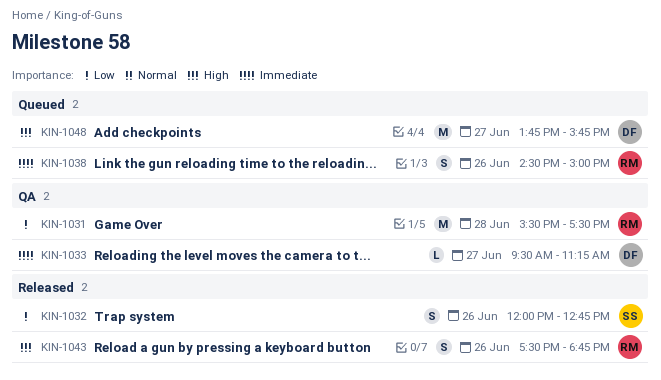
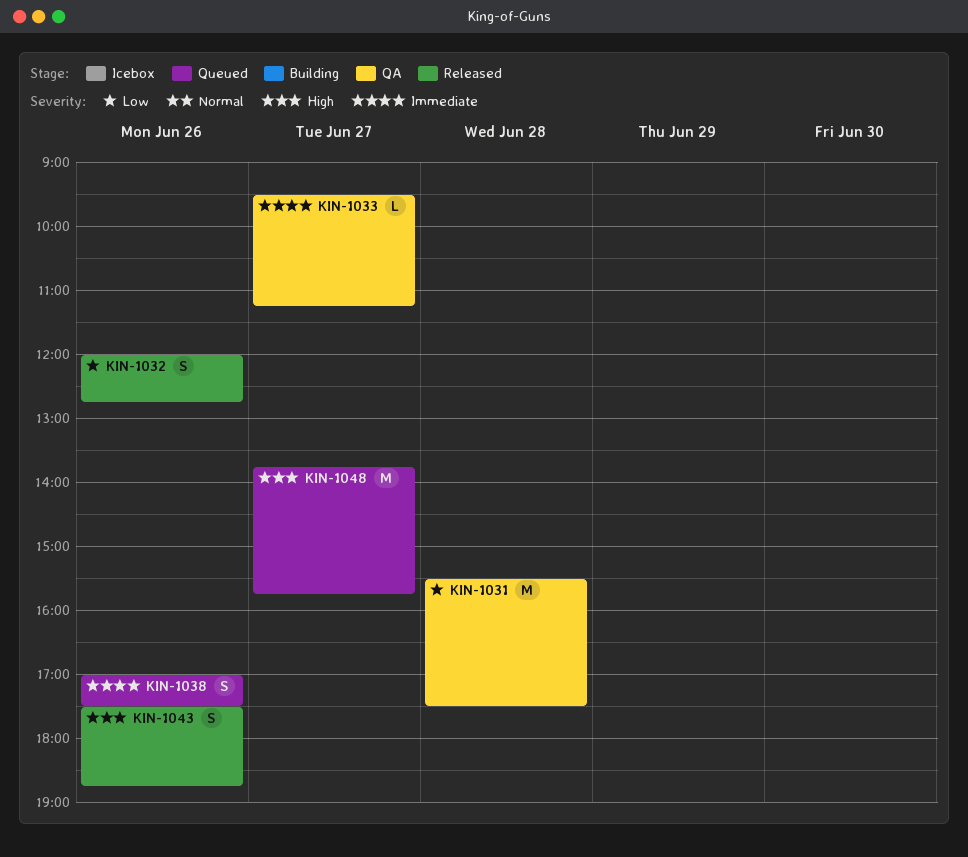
KIN-1038, begins: 14:30 -> 17:00
KIN-1038, ends: 15:00 -> 17:30

